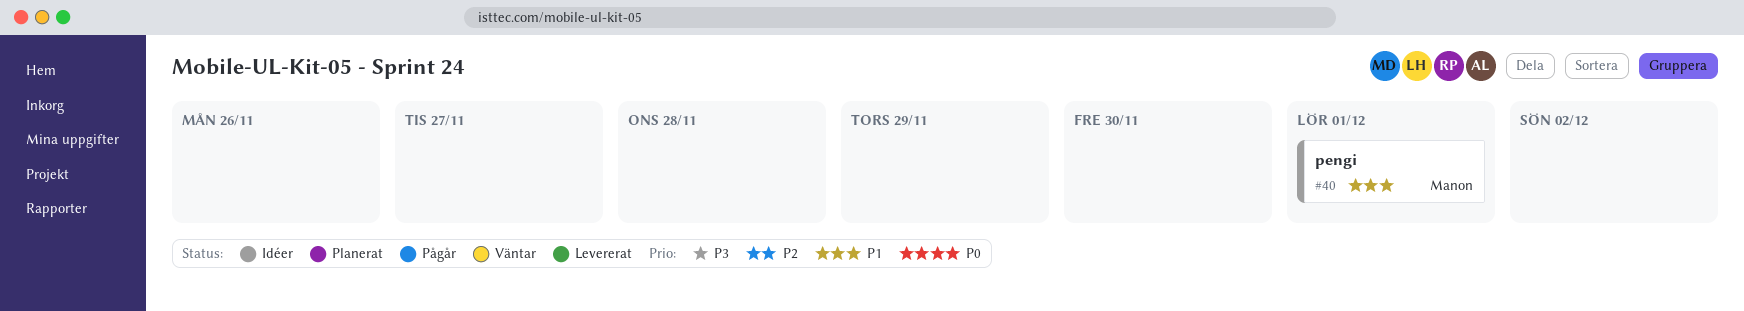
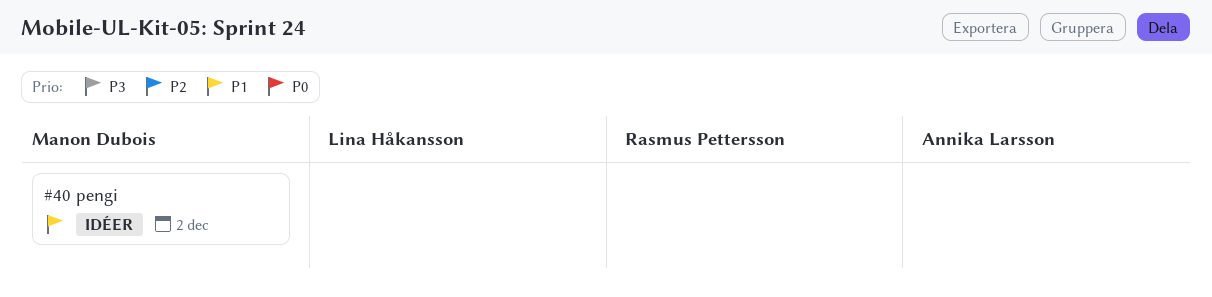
#40, due: Dec 1 -> Dec 2

